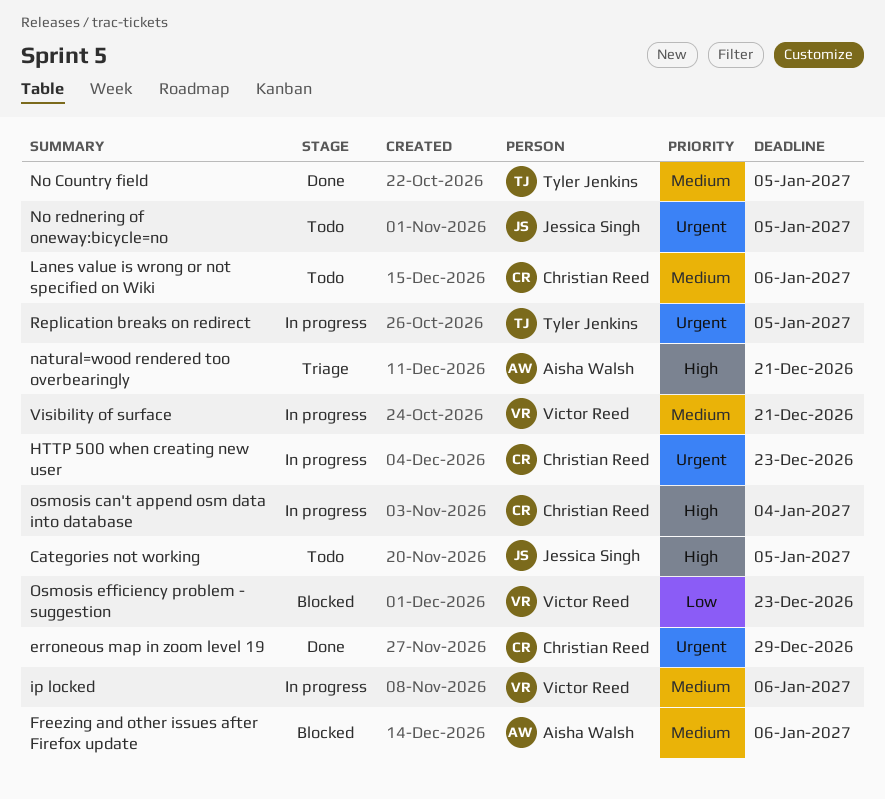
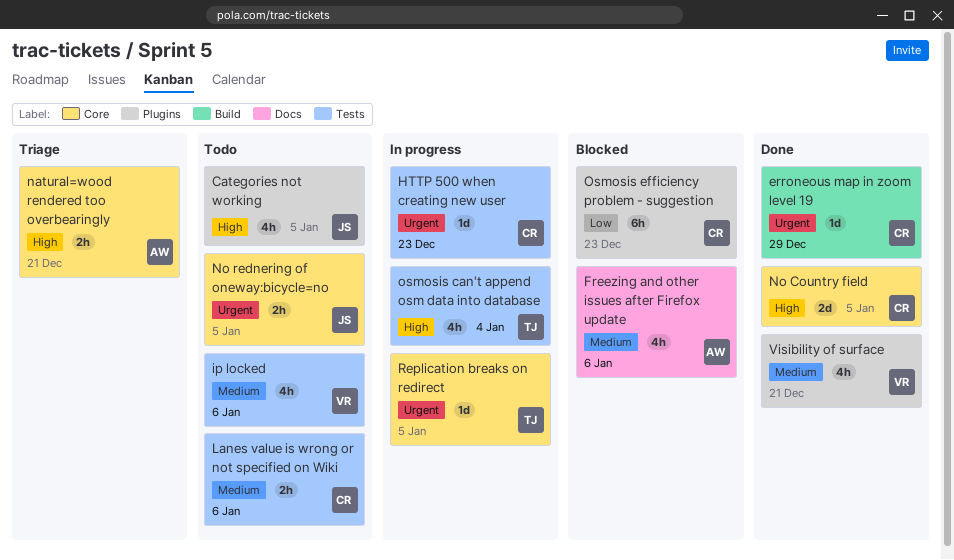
ip locked, status: In progress -> Todo
No Country field, owner: Tyler Jenkins -> Christian Reed
No Country field, priority: Medium -> High
osmosis can't append osm data into database, owner: Christian Reed -> Tyler Jenkins
Osmosis efficiency problem - suggestion, owner: Victor Reed -> Christian Reed
Visibility of surface, status: In progress -> Done

